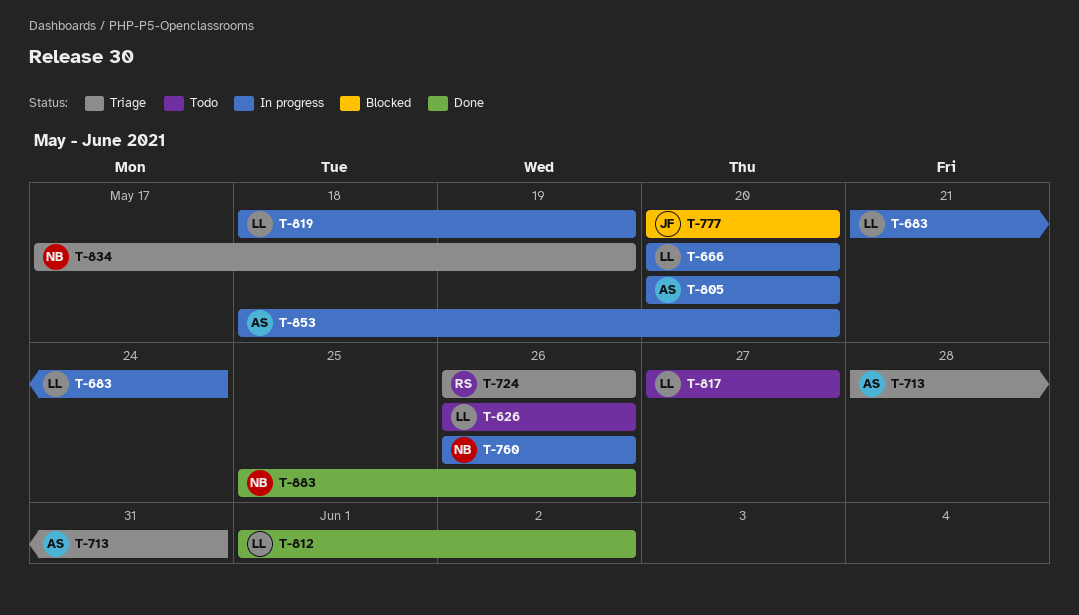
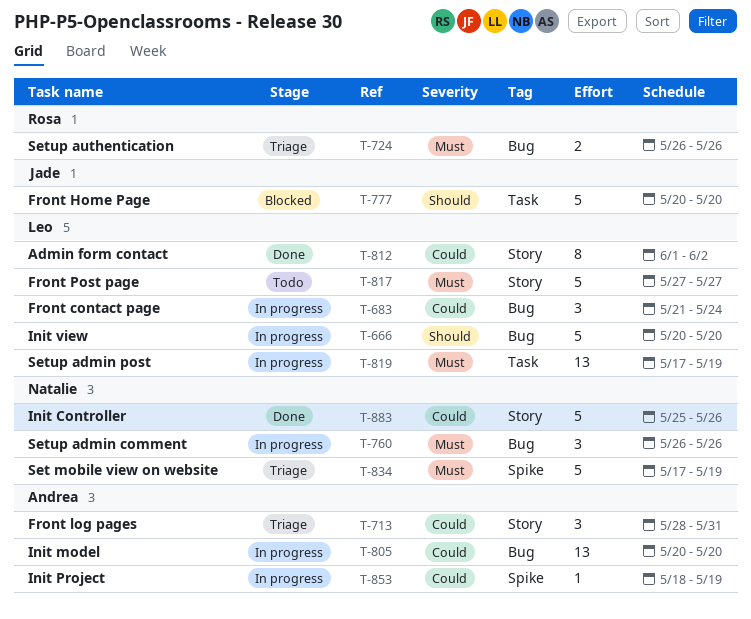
T-626: present -> none
T-819, start: May 18 -> May 17
T-853, due: May 20 -> May 19

